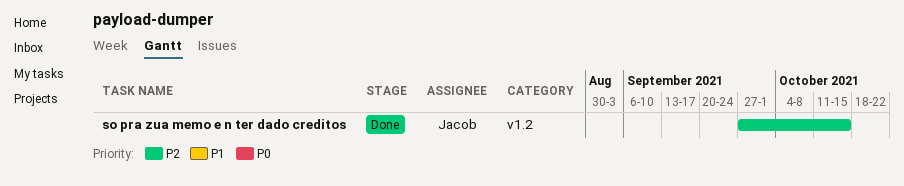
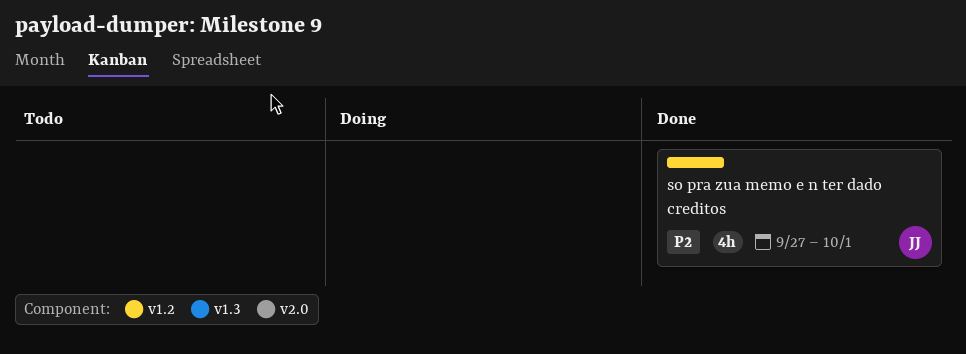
so pra zua memo e n ter dado creditos, due: Oct 15 -> Oct 1

